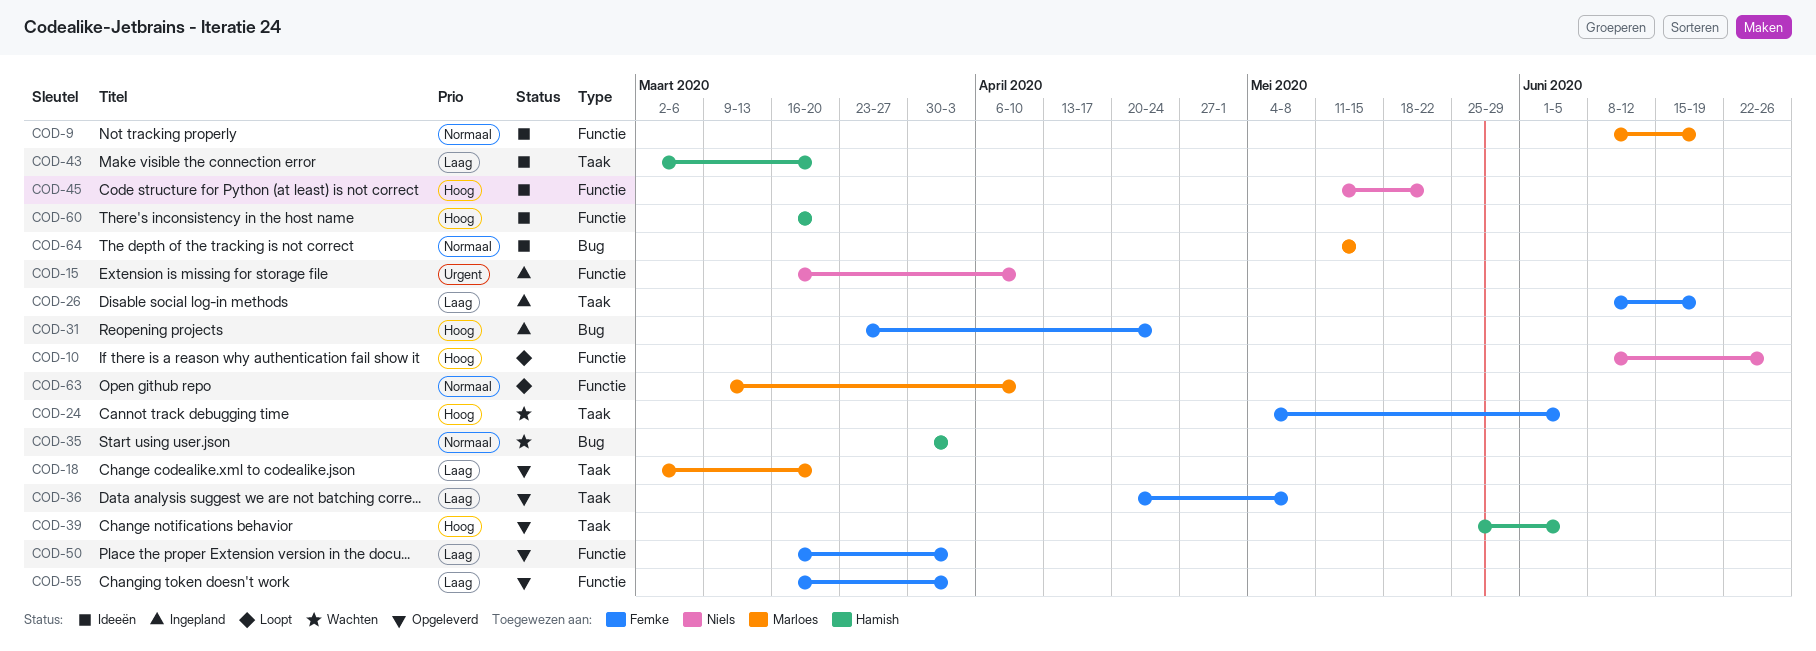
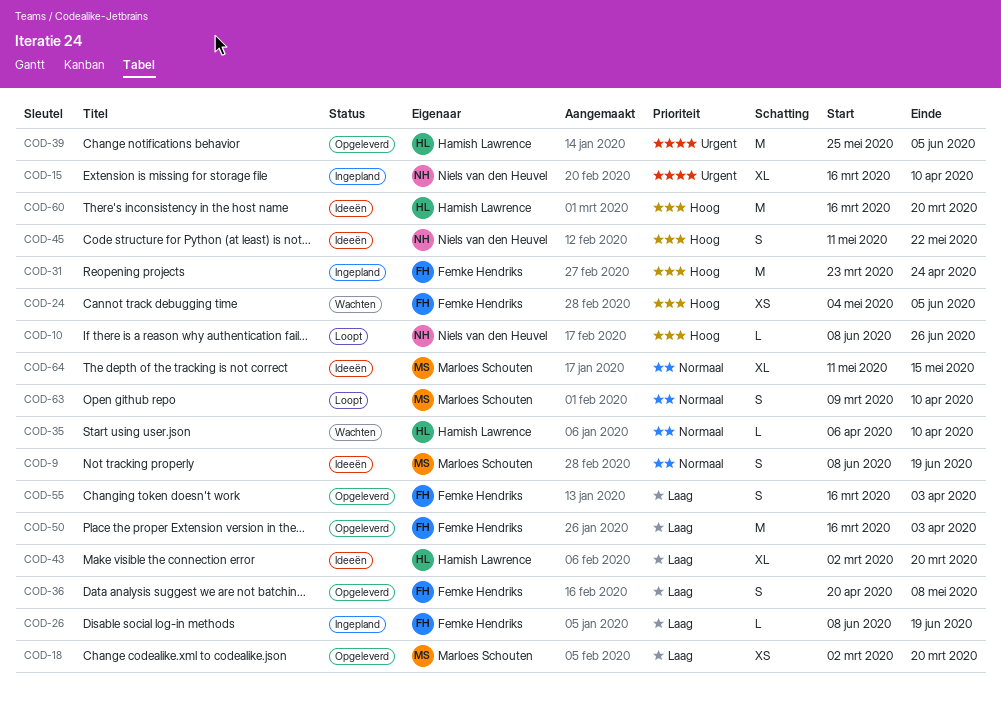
COD-35, start: Mar 30 -> Apr 6
COD-35, due: Apr 3 -> Apr 10
COD-39, priority: Hoog -> Urgent

